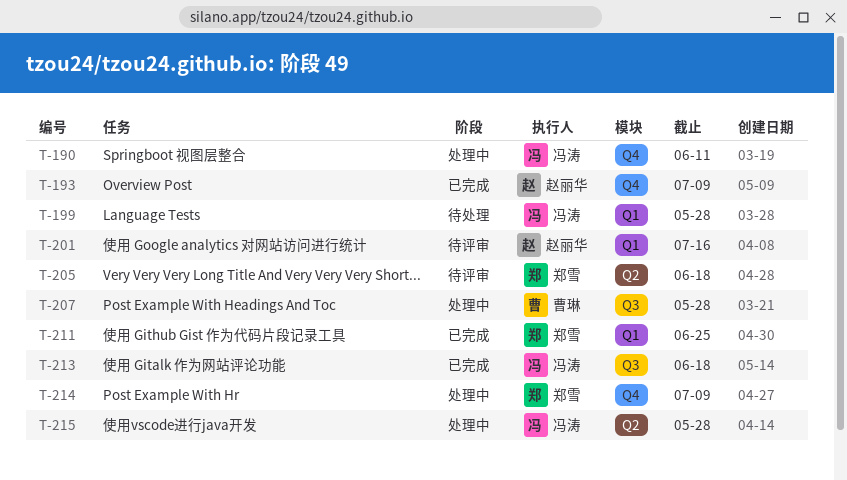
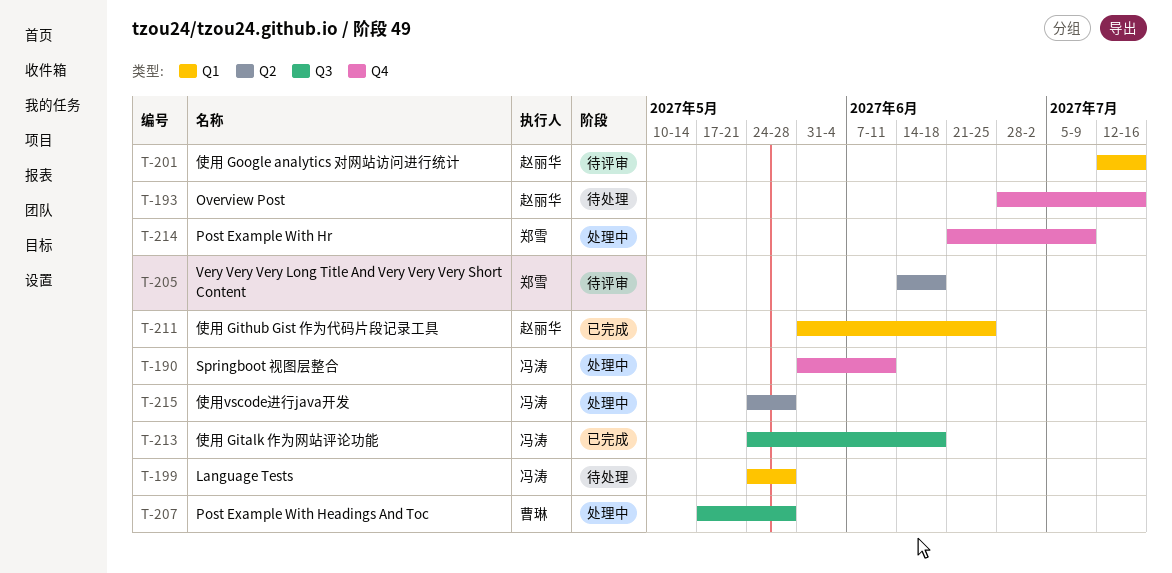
T-193, status: 已完成 -> 待处理
T-193, due: Jul 9 -> Jul 16
T-211, owner: 郑雪 -> 赵丽华

